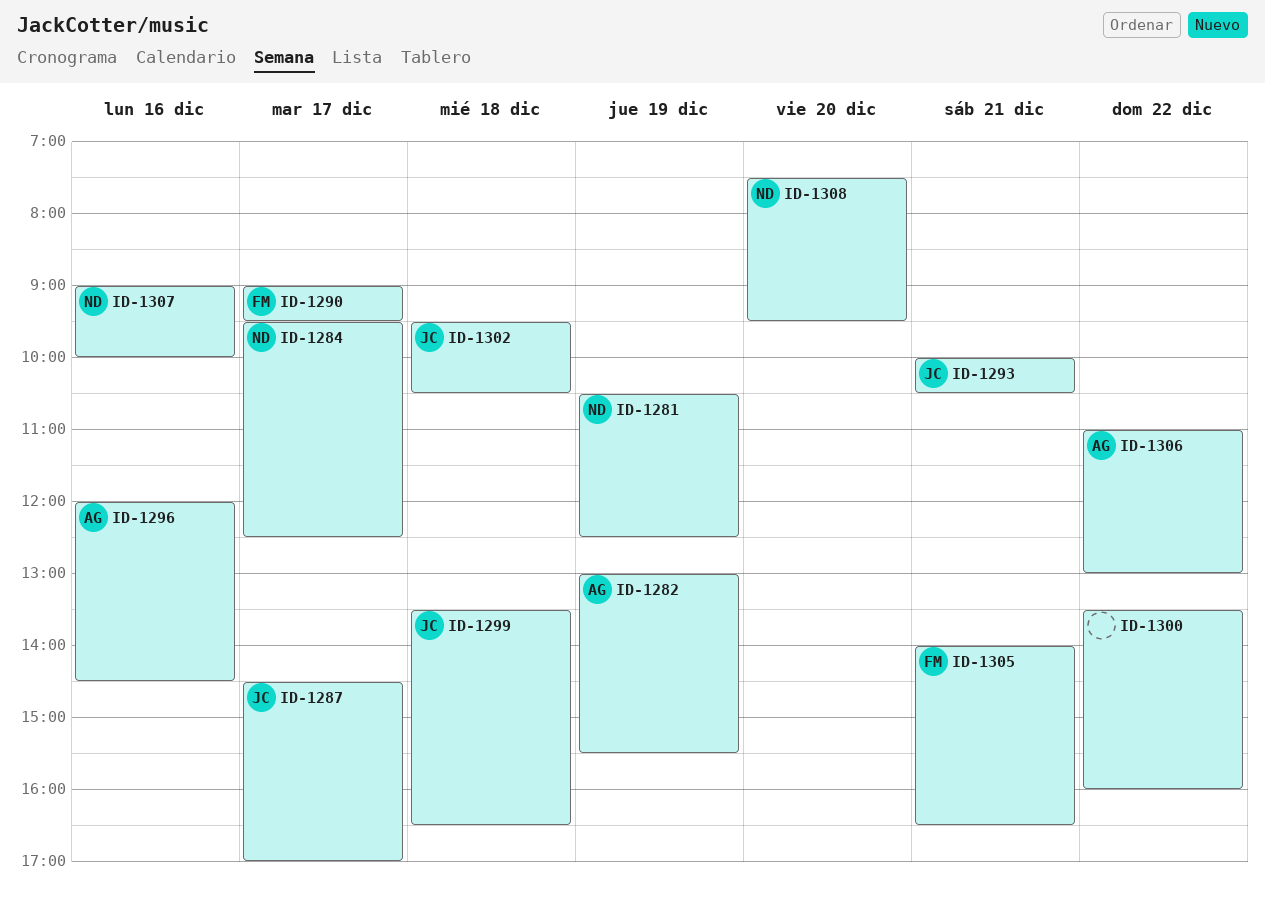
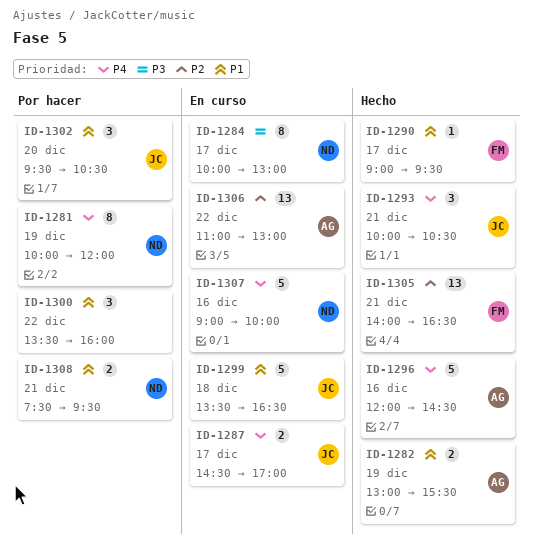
ID-1281, begins: 10:30 -> 10:00
ID-1281, ends: 12:30 -> 12:00
ID-1284, begins: 09:30 -> 10:00
ID-1284, ends: 12:30 -> 13:00
ID-1302, day: Dec 18 -> Dec 20
ID-1308, day: Dec 20 -> Dec 21

